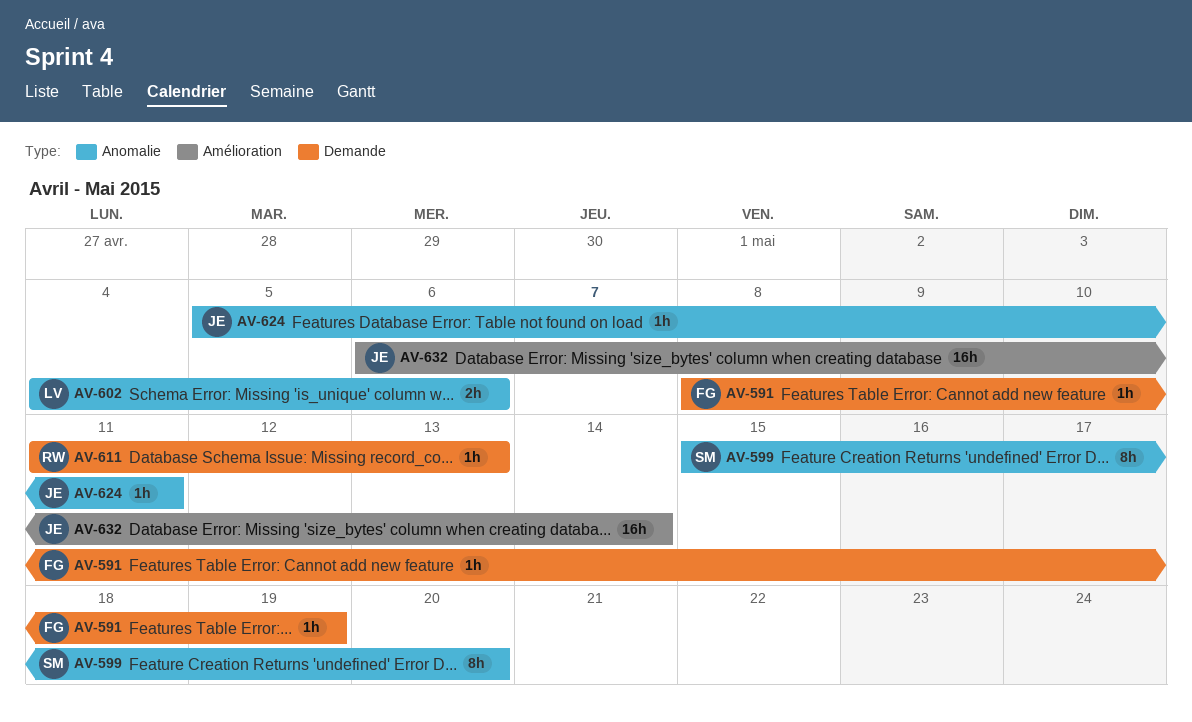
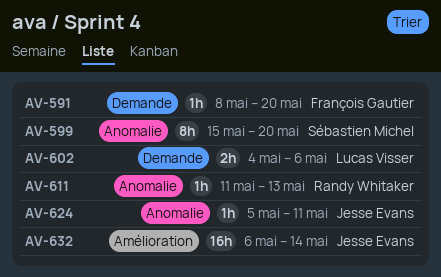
AV-591, due: May 19 -> May 20
AV-602, label: Anomalie -> Demande
AV-611, label: Demande -> Anomalie

